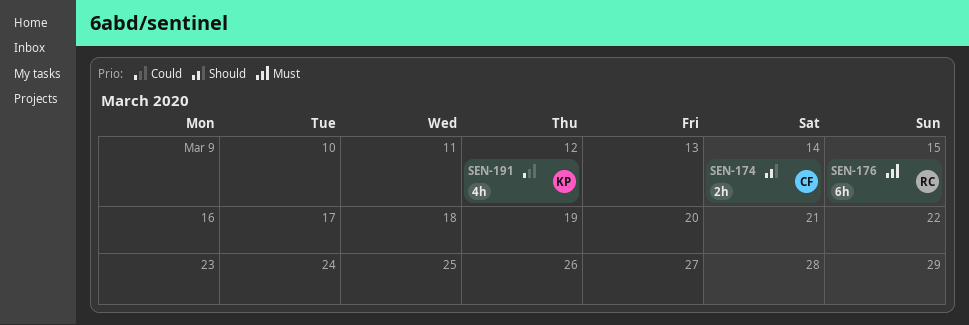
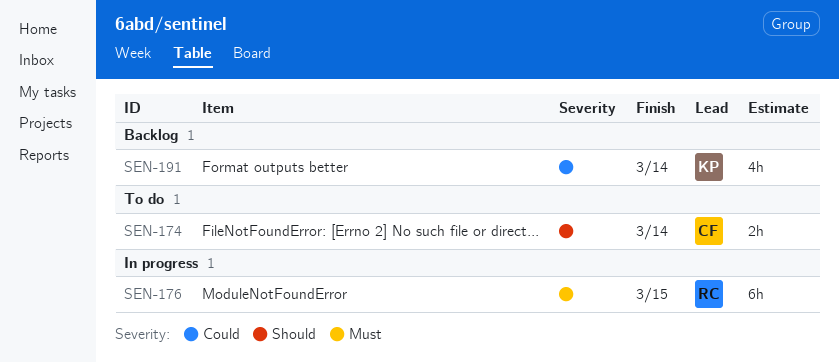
SEN-191, due: Mar 12 -> Mar 14

